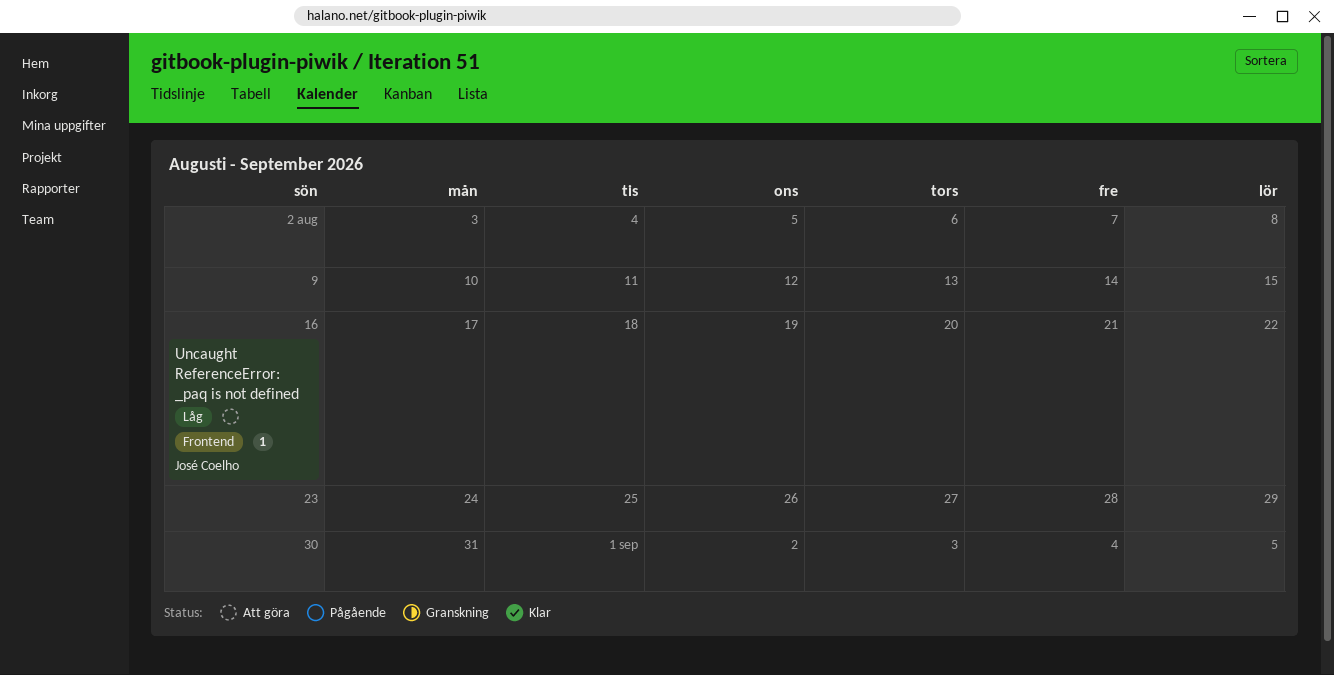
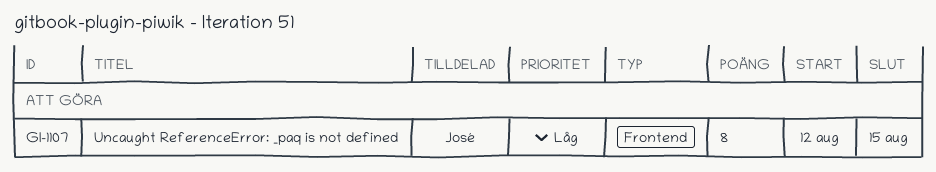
Uncaught ReferenceError: _paq is not defined, estimate: 1 -> 8
Uncaught ReferenceError: _paq is not defined, due: Aug 16 -> Aug 15

